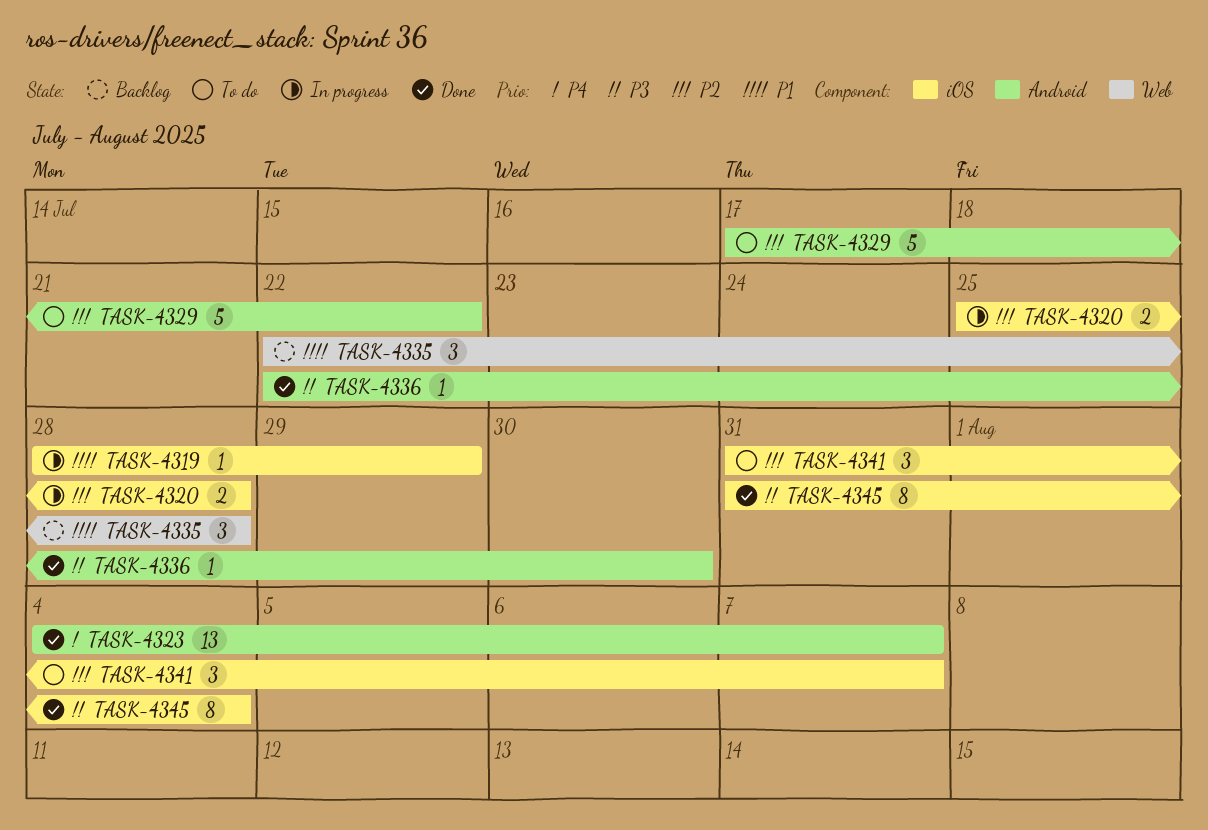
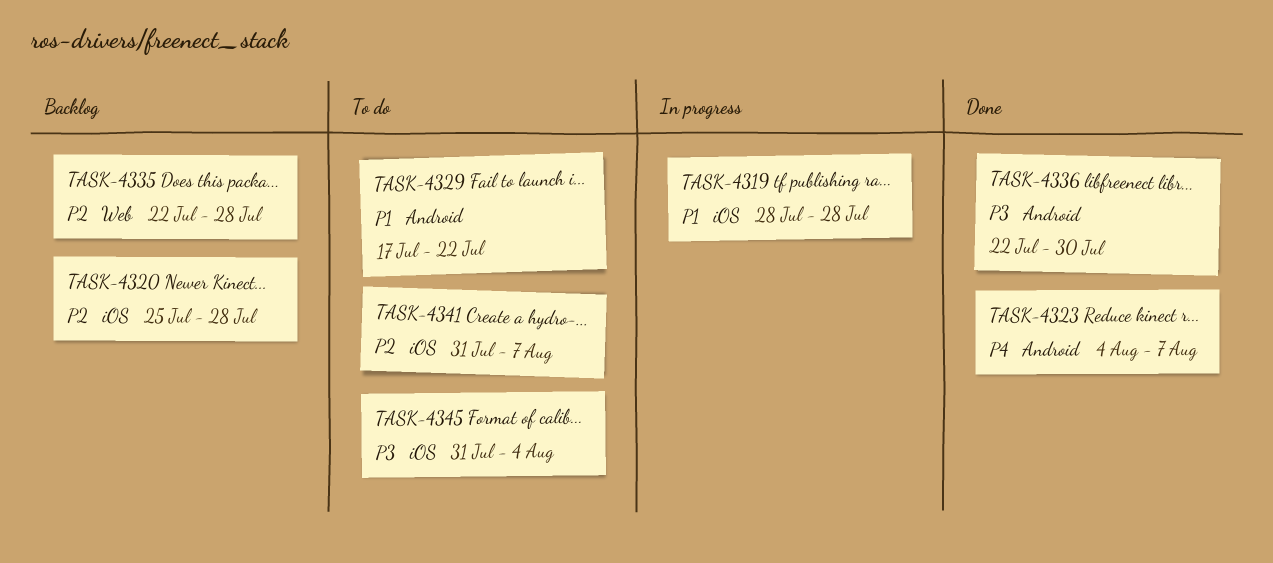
TASK-4319, due: Jul 29 -> Jul 28
TASK-4320, status: In progress -> Backlog
TASK-4329, priority: P2 -> P1
TASK-4335, priority: P1 -> P2
TASK-4345, status: Done -> To do

